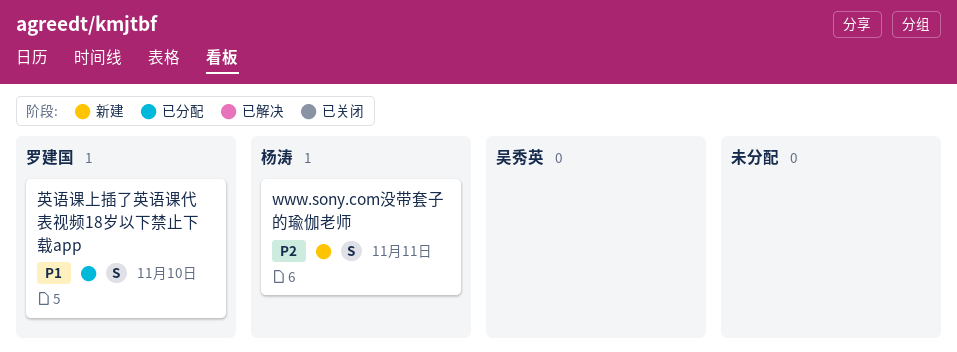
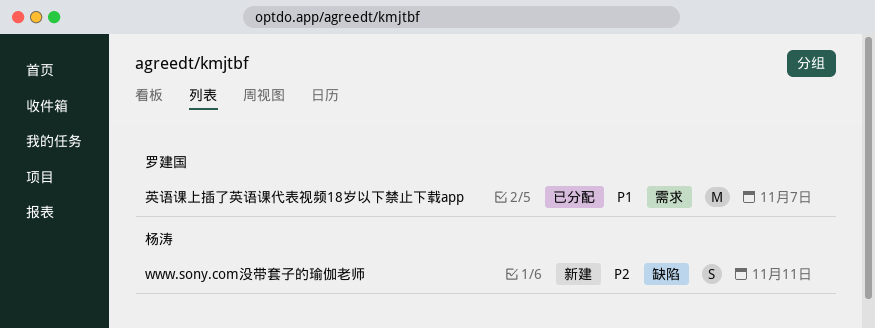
英语课上插了英语课代表视频18岁以下禁止下载app, estimate: S -> M
英语课上插了英语课代表视频18岁以下禁止下载app, due: Nov 10 -> Nov 7

